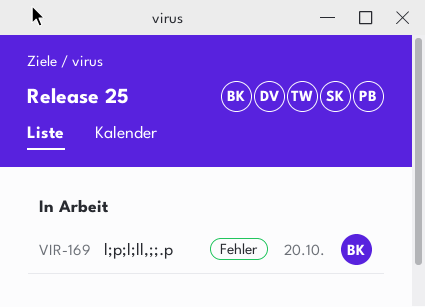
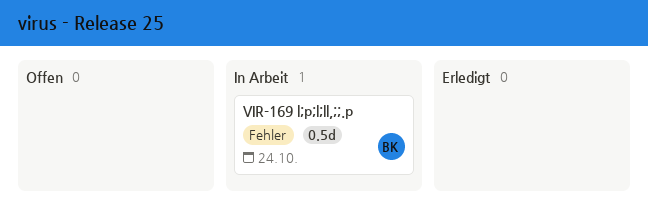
VIR-169, due: Oct 20 -> Oct 24

